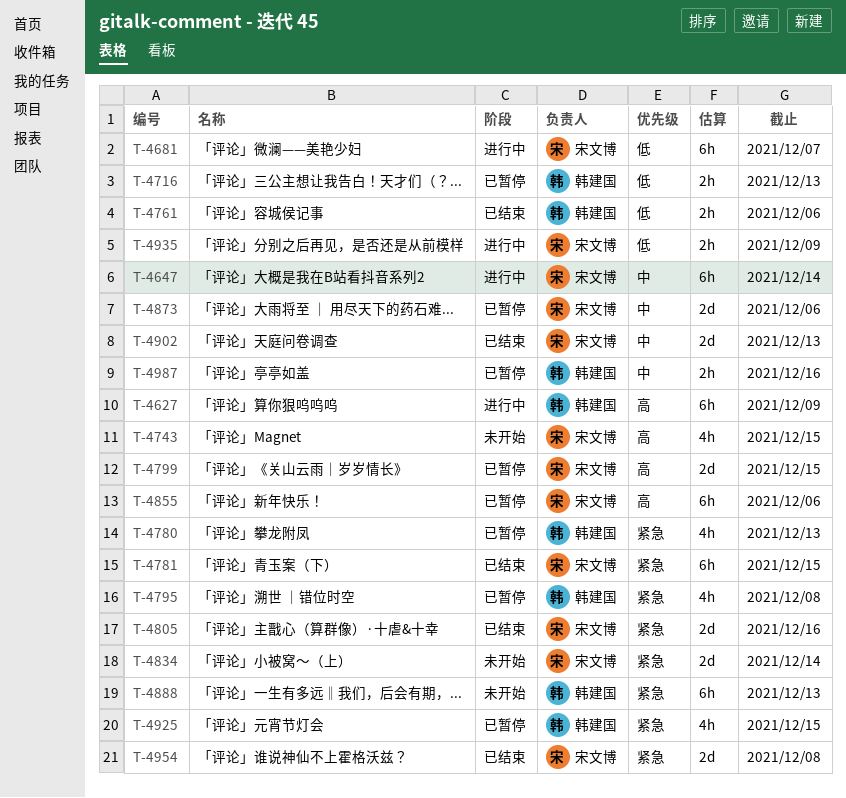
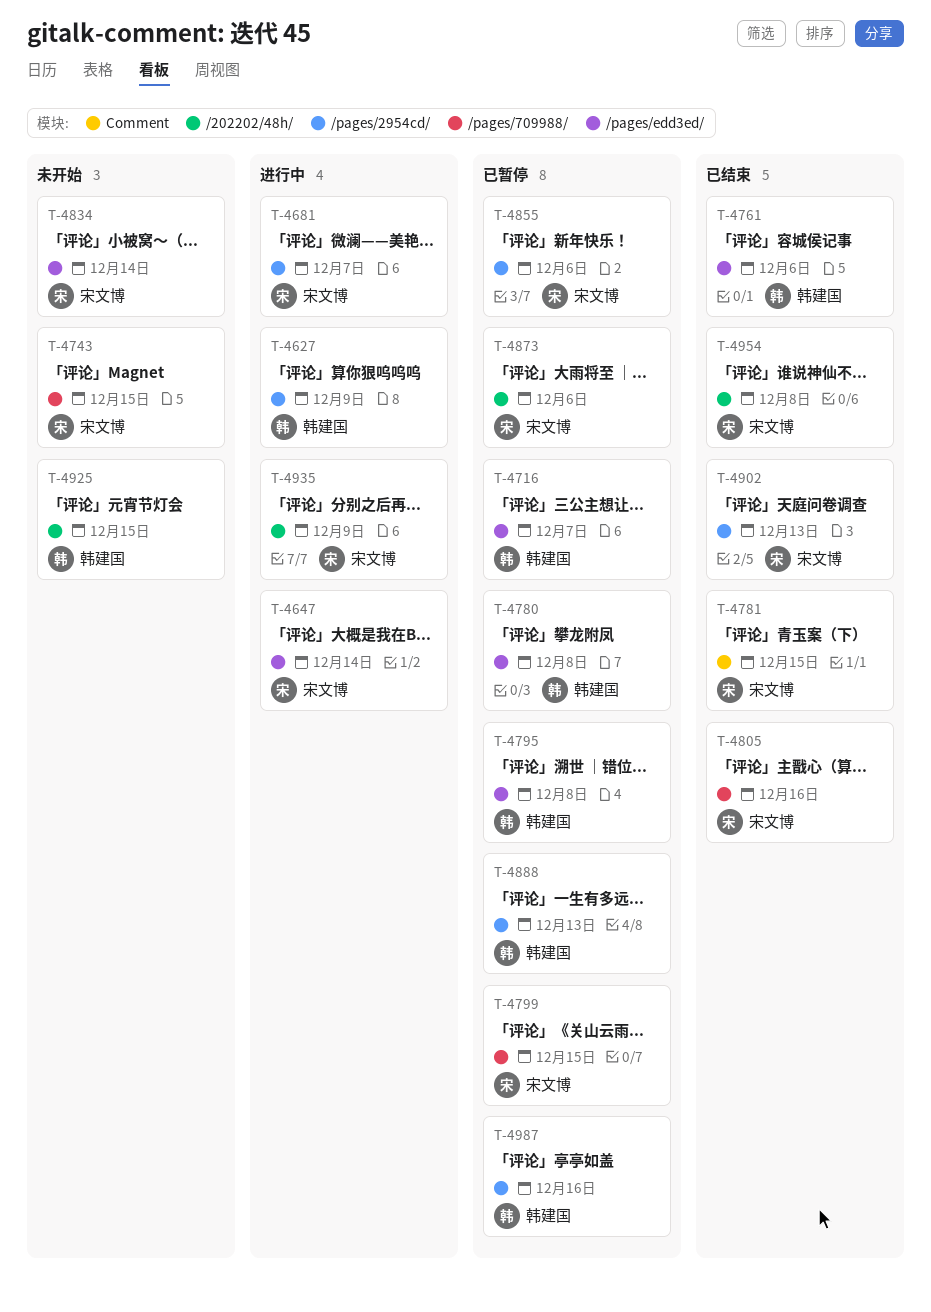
T-4716, due: Dec 13 -> Dec 7
T-4780, due: Dec 13 -> Dec 8
T-4888, status: 未开始 -> 已暂停
T-4925, status: 已暂停 -> 未开始

